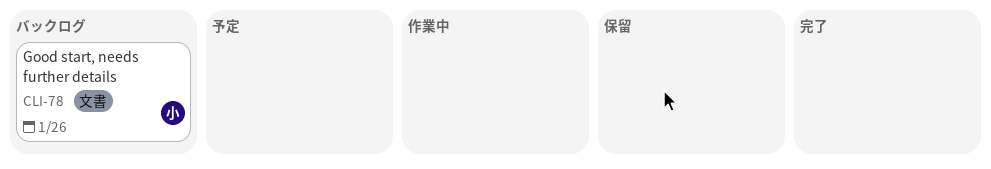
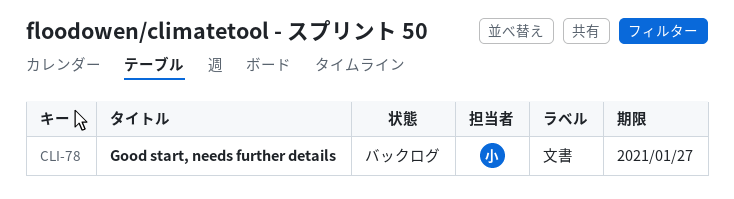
CLI-78, due: Jan 26 -> Jan 27

